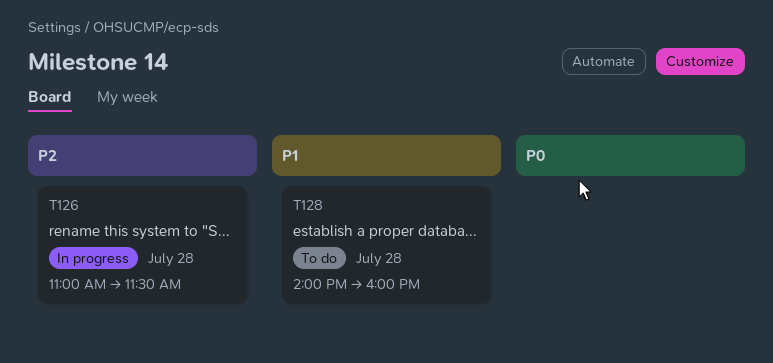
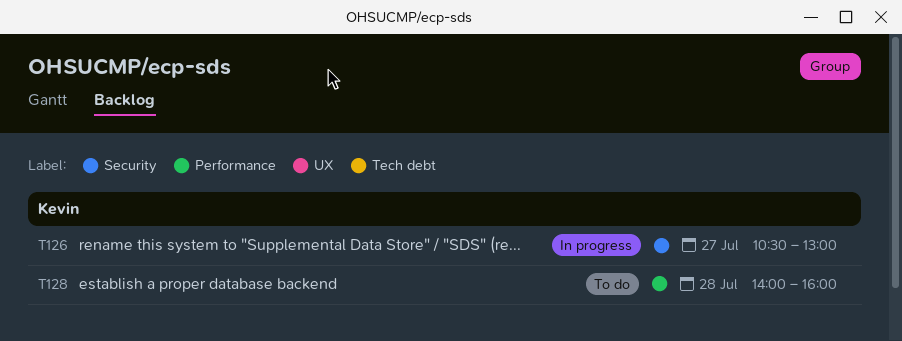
T126, day: Jul 28 -> Jul 27
T126, begins: 11:00 -> 10:30
T126, ends: 11:30 -> 13:00

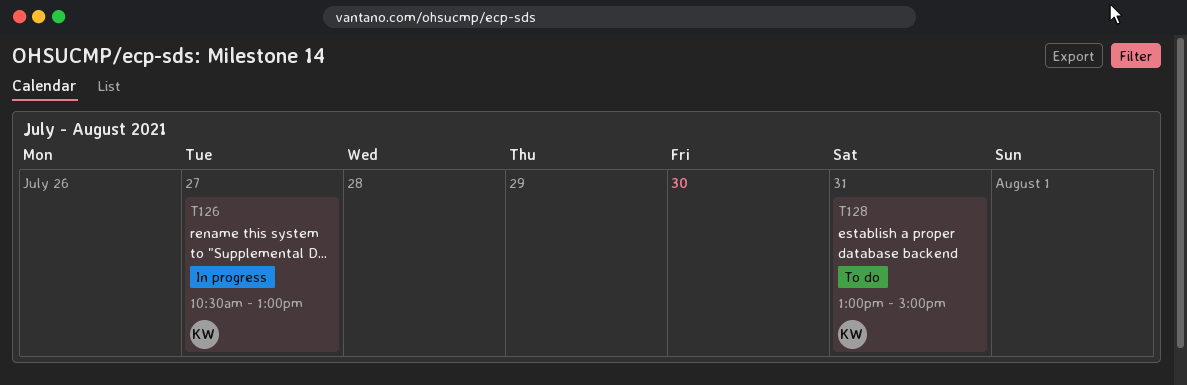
T128, day: Jul 28 -> Jul 31
T128, begins: 14:00 -> 13:00
T128, ends: 16:00 -> 15:00

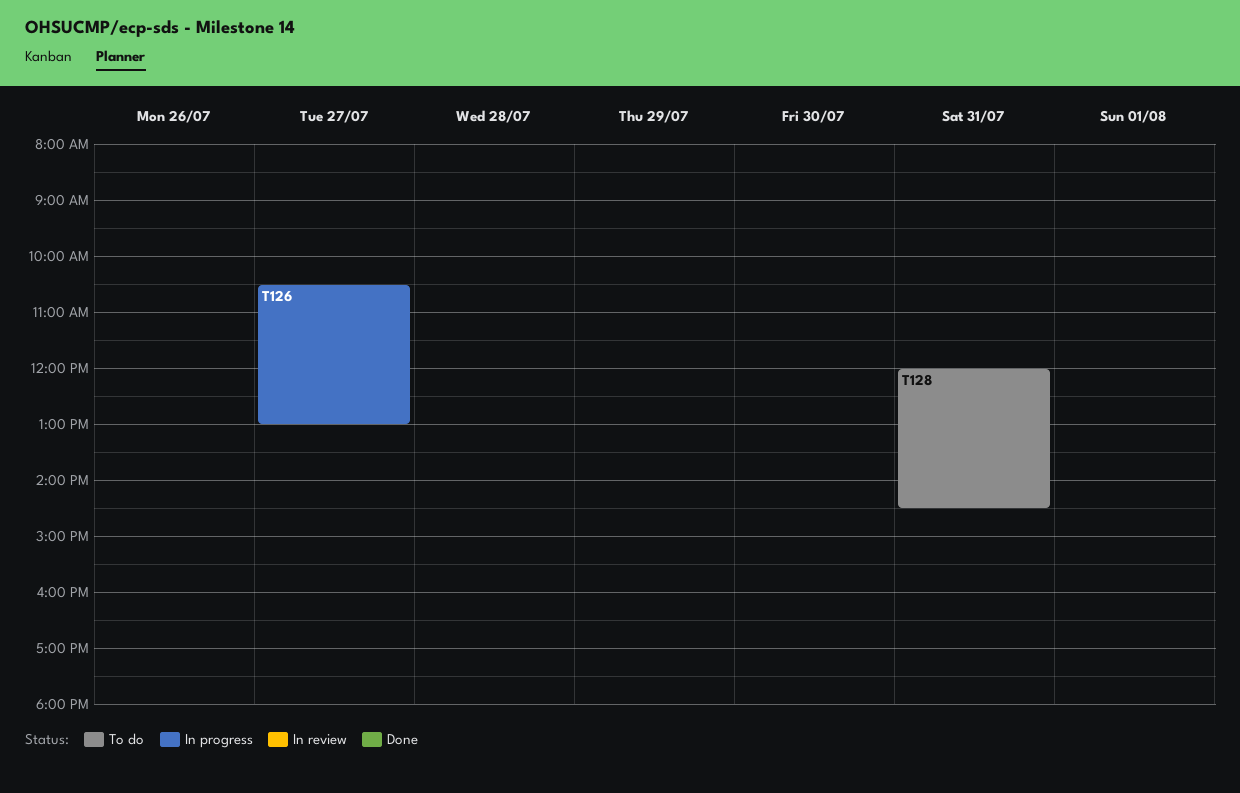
T128, begins: 13:00 -> 12:00
T128, ends: 15:00 -> 14:30

